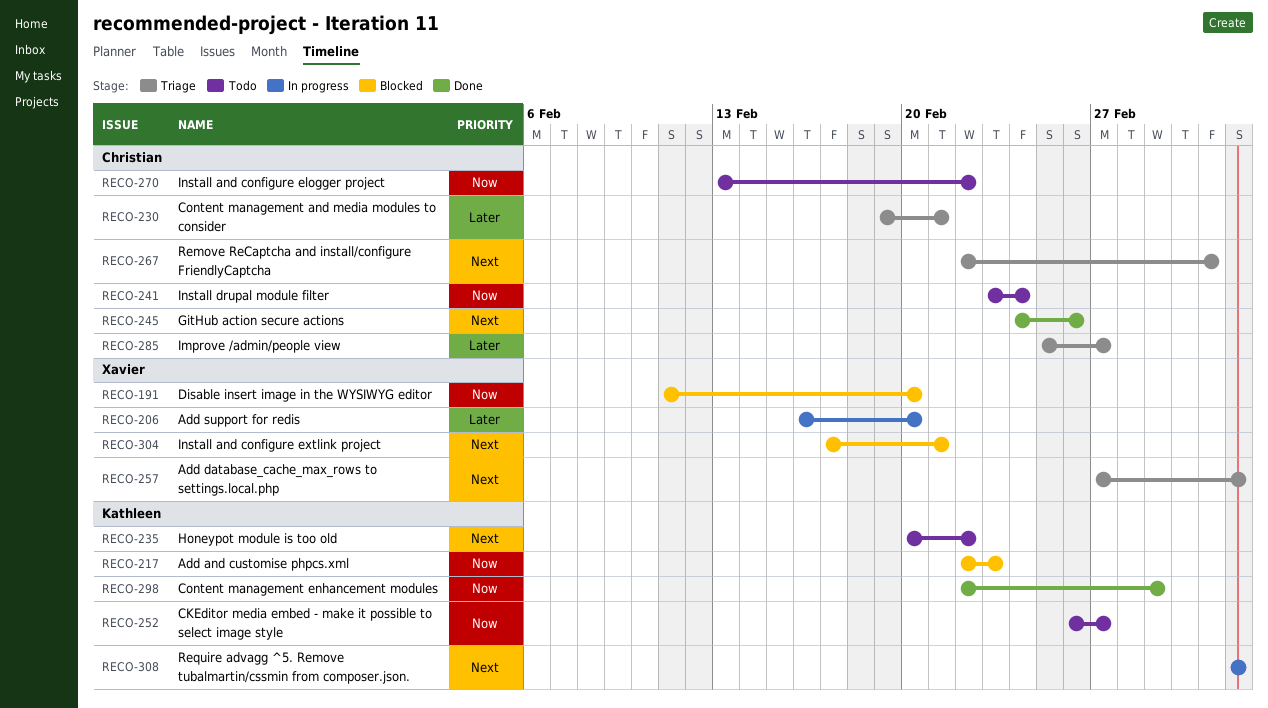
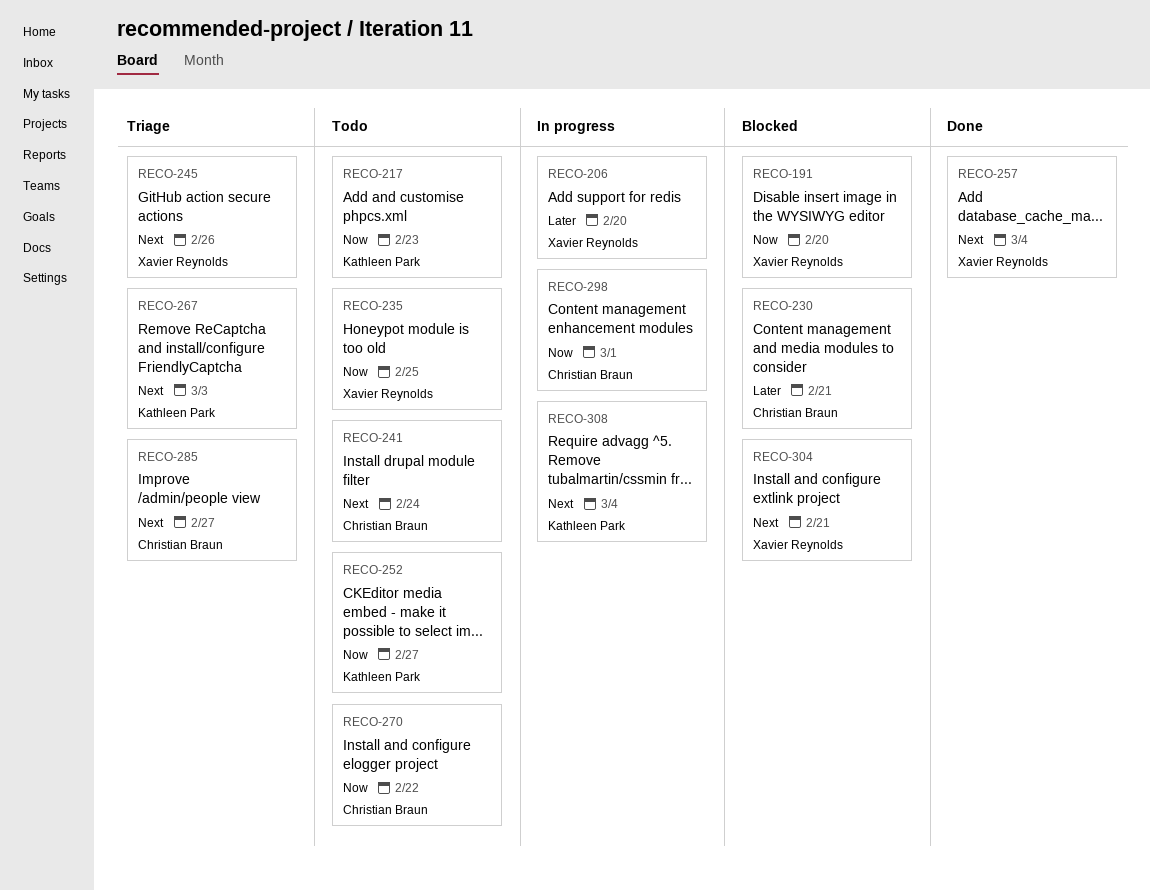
RECO-217, status: Blocked -> Todo
RECO-230, status: Triage -> Blocked
RECO-235, owner: Kathleen Park -> Xavier Reynolds
RECO-235, priority: Next -> Now
RECO-235, due: Feb 22 -> Feb 25
RECO-241, priority: Now -> Next
RECO-245, status: Done -> Triage
RECO-245, owner: Christian Braun -> Xavier Reynolds
RECO-257, status: Triage -> Done
RECO-267, owner: Christian Braun -> Kathleen Park
RECO-285, priority: Later -> Next
RECO-298, status: Done -> In progress
RECO-298, owner: Kathleen Park -> Christian Braun

